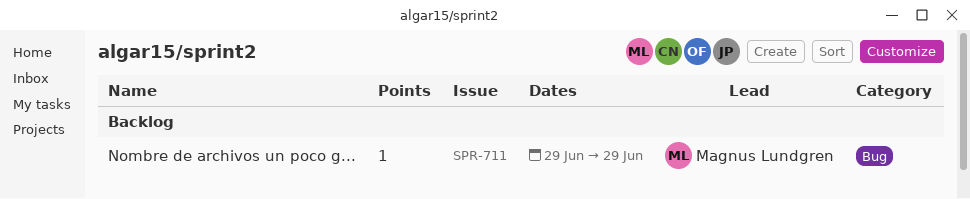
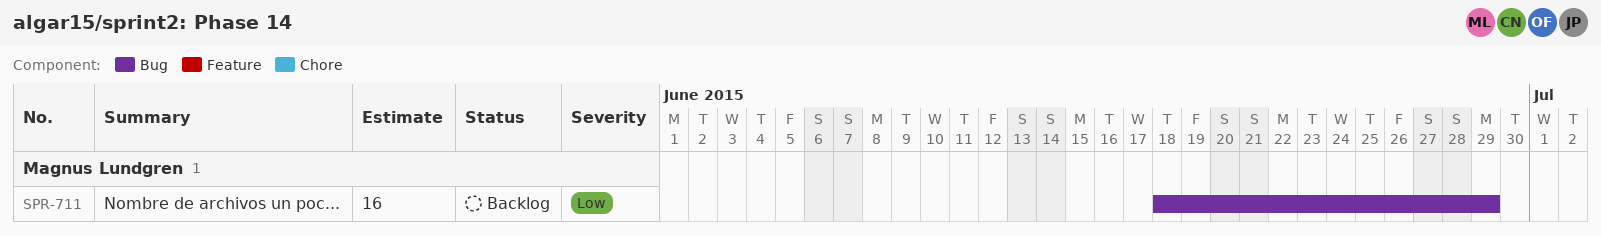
SPR-711, estimate: 1 -> 16
SPR-711, start: Jun 29 -> Jun 18

